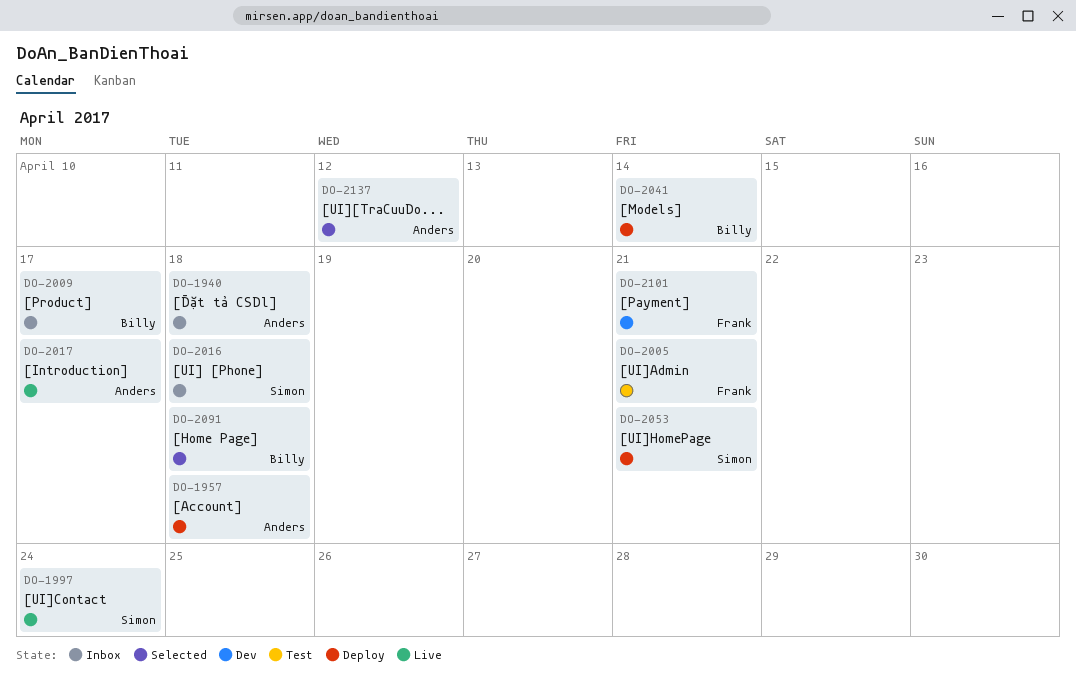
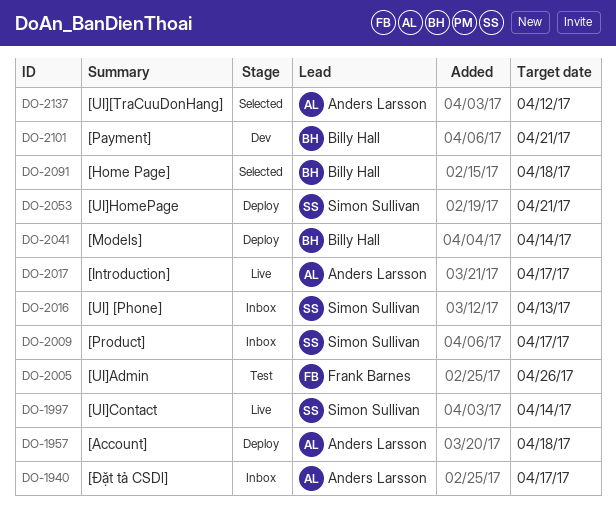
DO-1940, due: Apr 18 -> Apr 17
DO-1997, due: Apr 24 -> Apr 14
DO-2005, due: Apr 21 -> Apr 26
DO-2009, owner: Billy Hall -> Simon Sullivan
DO-2016, due: Apr 18 -> Apr 13
DO-2101, owner: Frank Barnes -> Billy Hall

